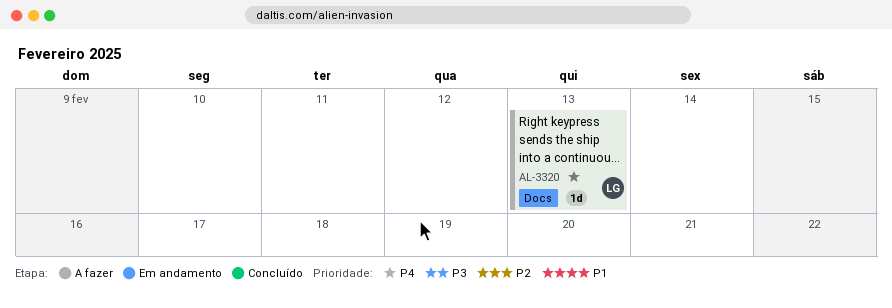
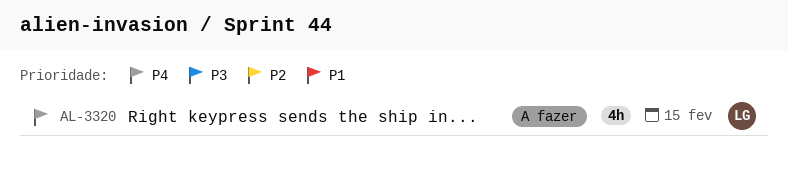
AL-3320, estimate: 1d -> 4h
AL-3320, due: Feb 13 -> Feb 15

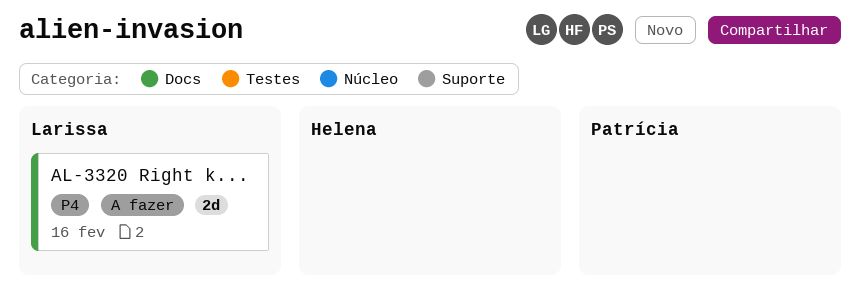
AL-3320, estimate: 4h -> 2d
AL-3320, due: Feb 15 -> Feb 16

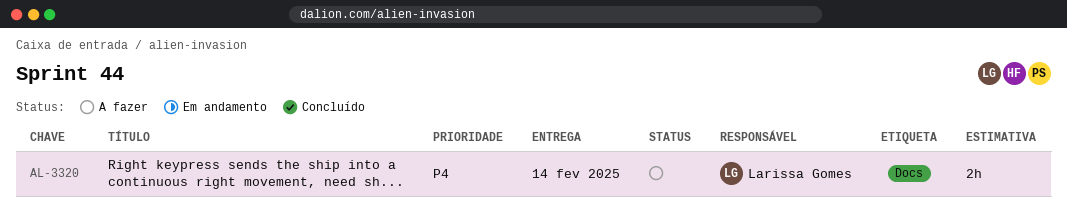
AL-3320, estimate: 2d -> 2h
AL-3320, due: Feb 16 -> Feb 14

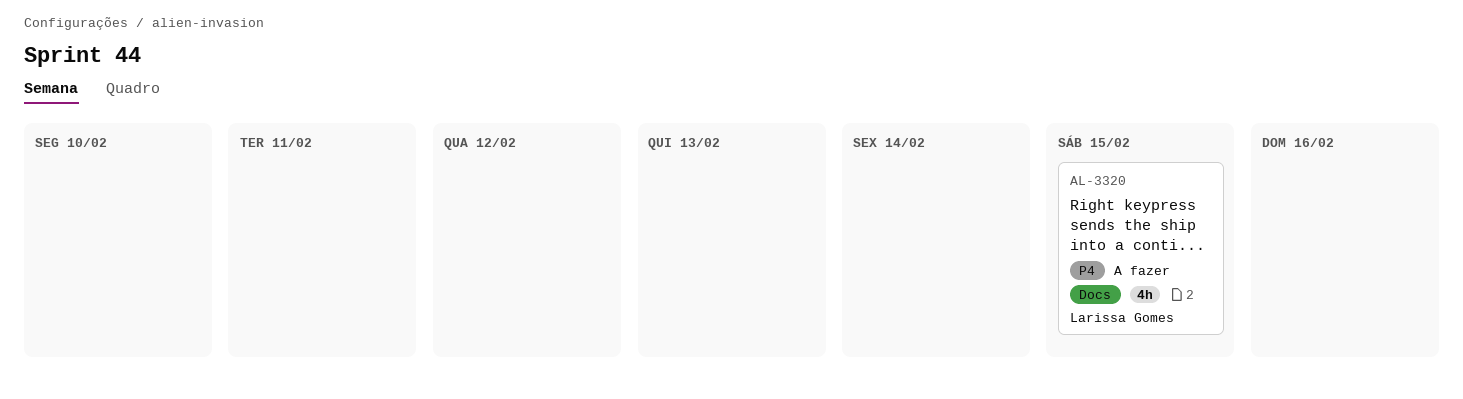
AL-3320, estimate: 2h -> 4h
AL-3320, due: Feb 14 -> Feb 15

